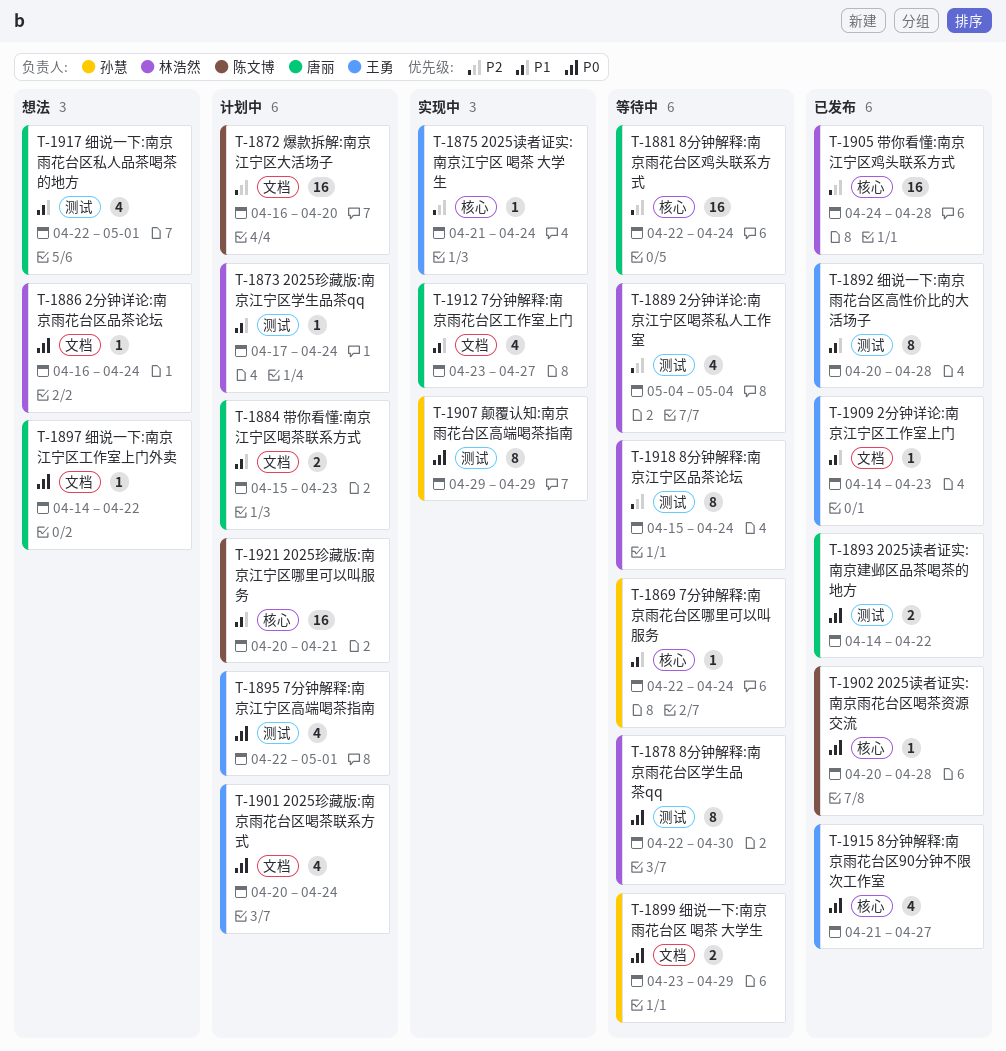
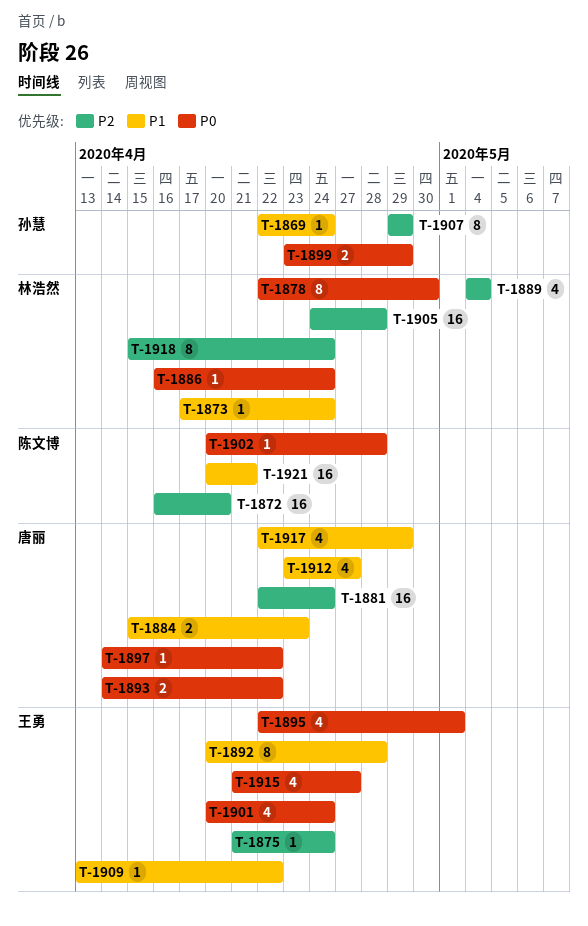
T-1907, priority: P0 -> P2
T-1909, start: Apr 14 -> Apr 13
T-1909, due: Apr 23 -> Apr 22
T-1917, due: May 1 -> Apr 29

